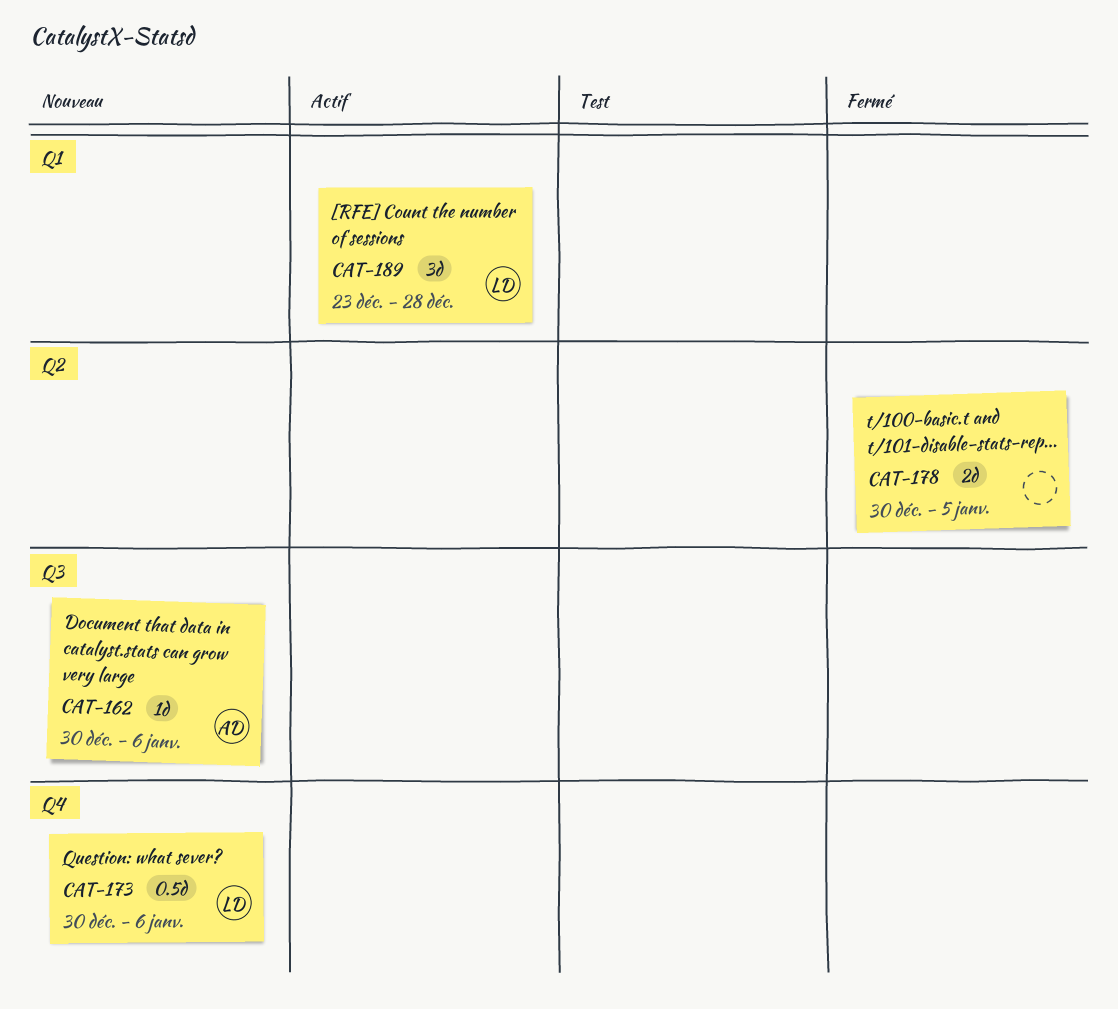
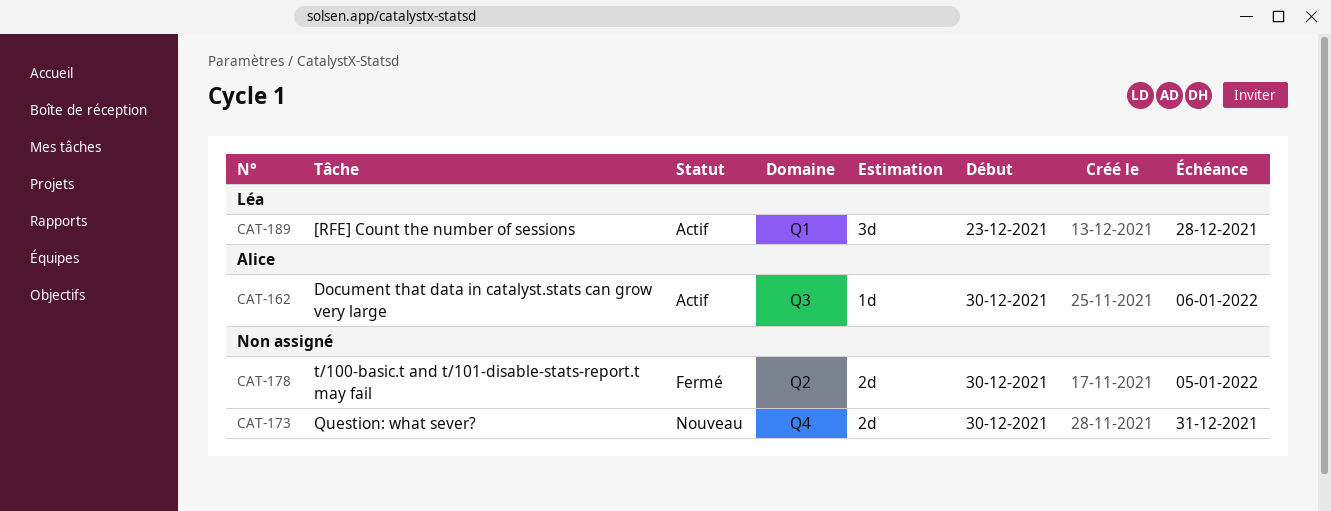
CAT-162, status: Nouveau -> Actif
CAT-173, owner: Léa -> none
CAT-173, estimate: 0.5d -> 2d
CAT-173, due: Jan 6 -> Dec 31

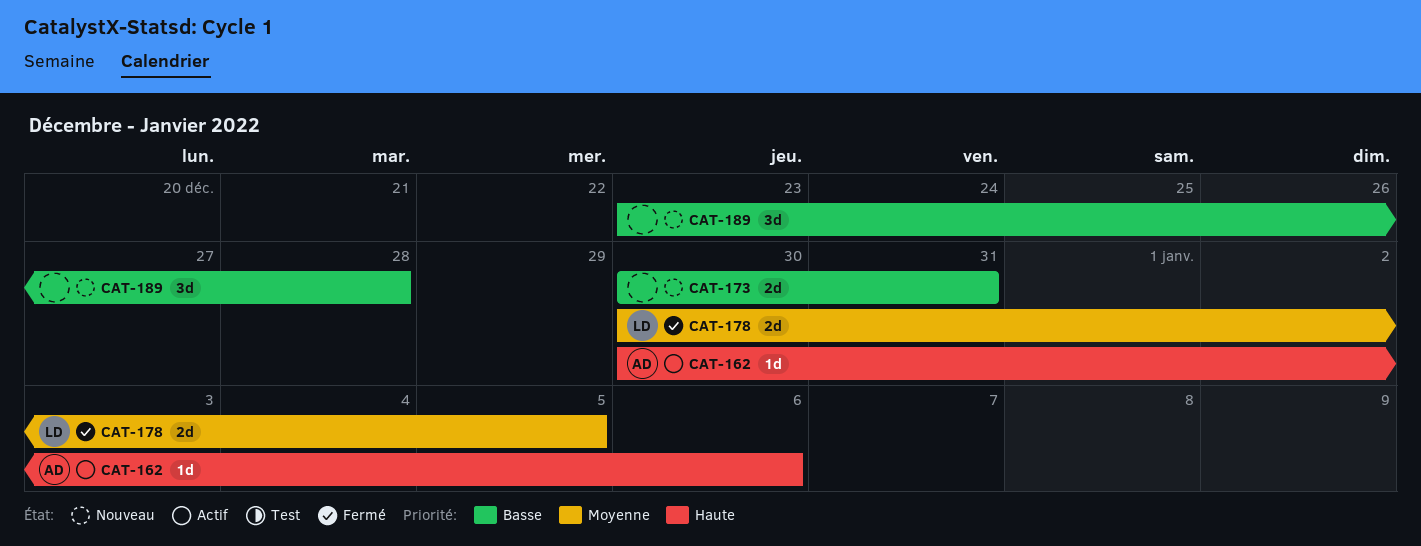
CAT-178, owner: none -> Léa
CAT-189, status: Actif -> Nouveau
CAT-189, owner: Léa -> none

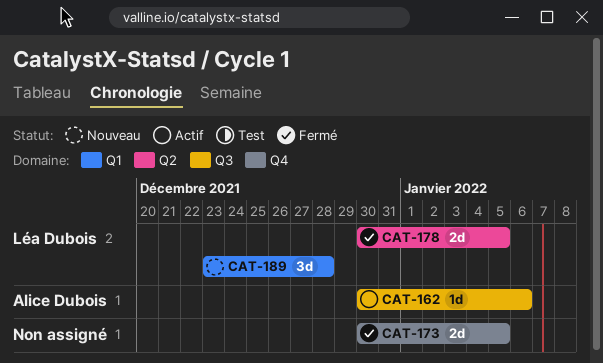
CAT-173, status: Nouveau -> Fermé
CAT-173, due: Dec 31 -> Jan 5
CAT-189, owner: none -> Léa Dubois

